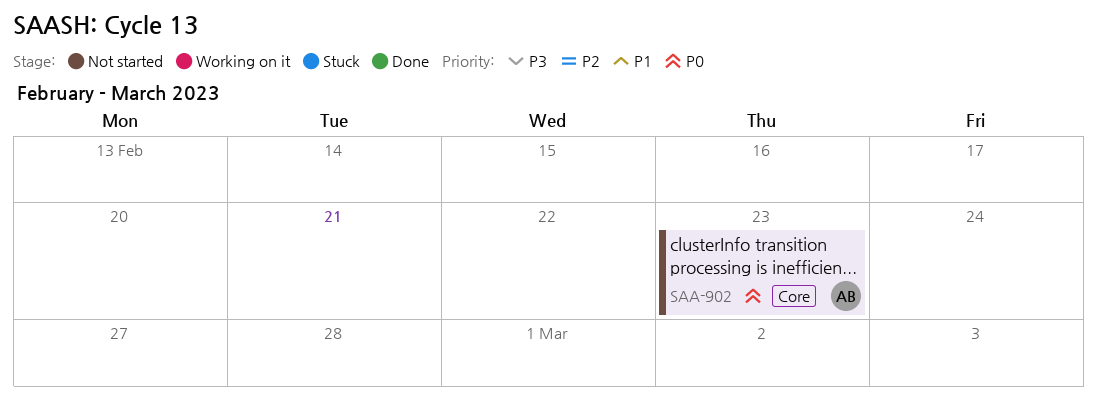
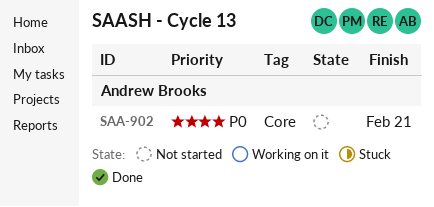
SAA-902, due: Feb 23 -> Feb 21

